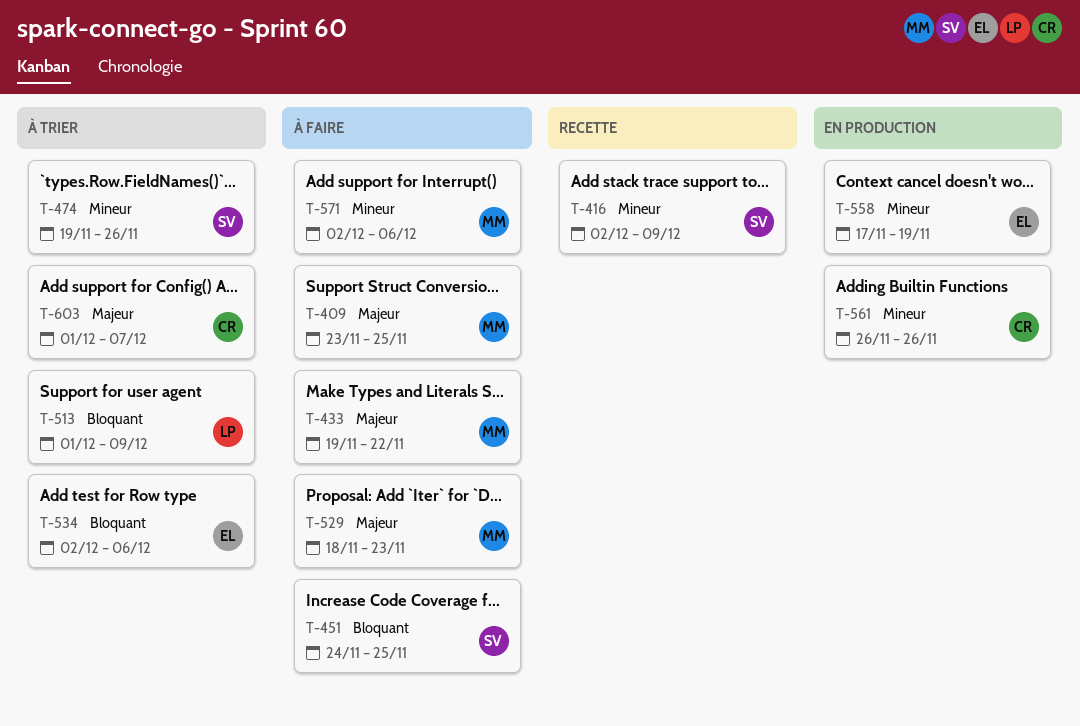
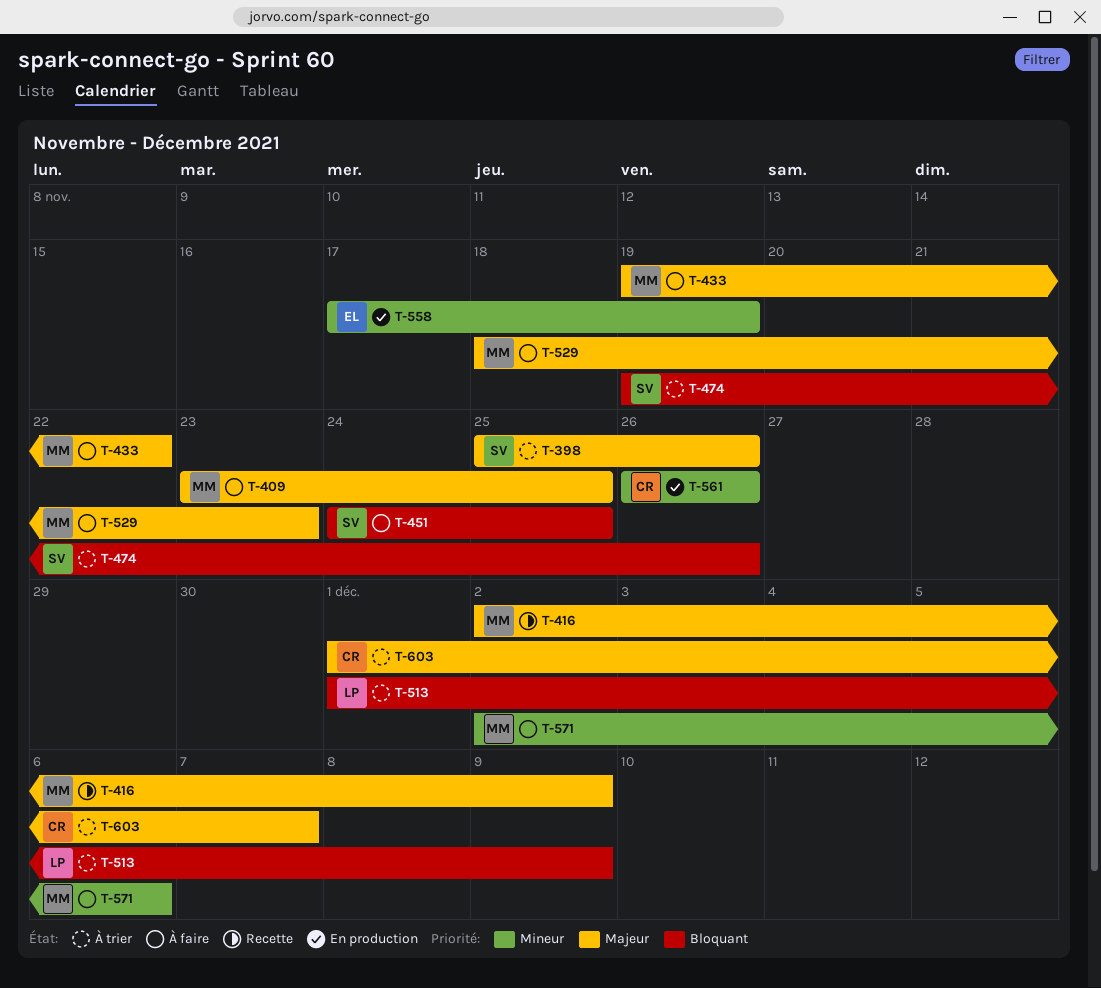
T-398: none -> present
T-416, owner: SV -> MM
T-416, priority: Mineur -> Majeur
T-474, priority: Mineur -> Bloquant
T-534: present -> none

